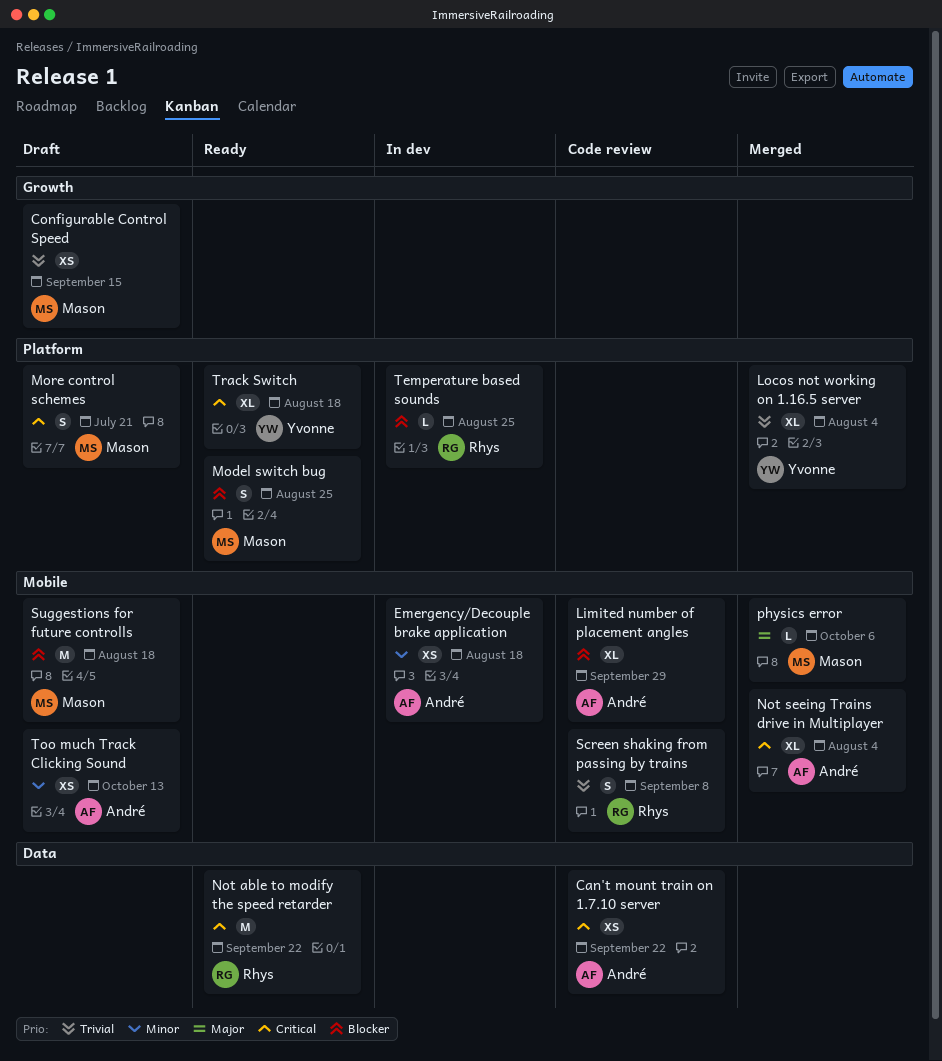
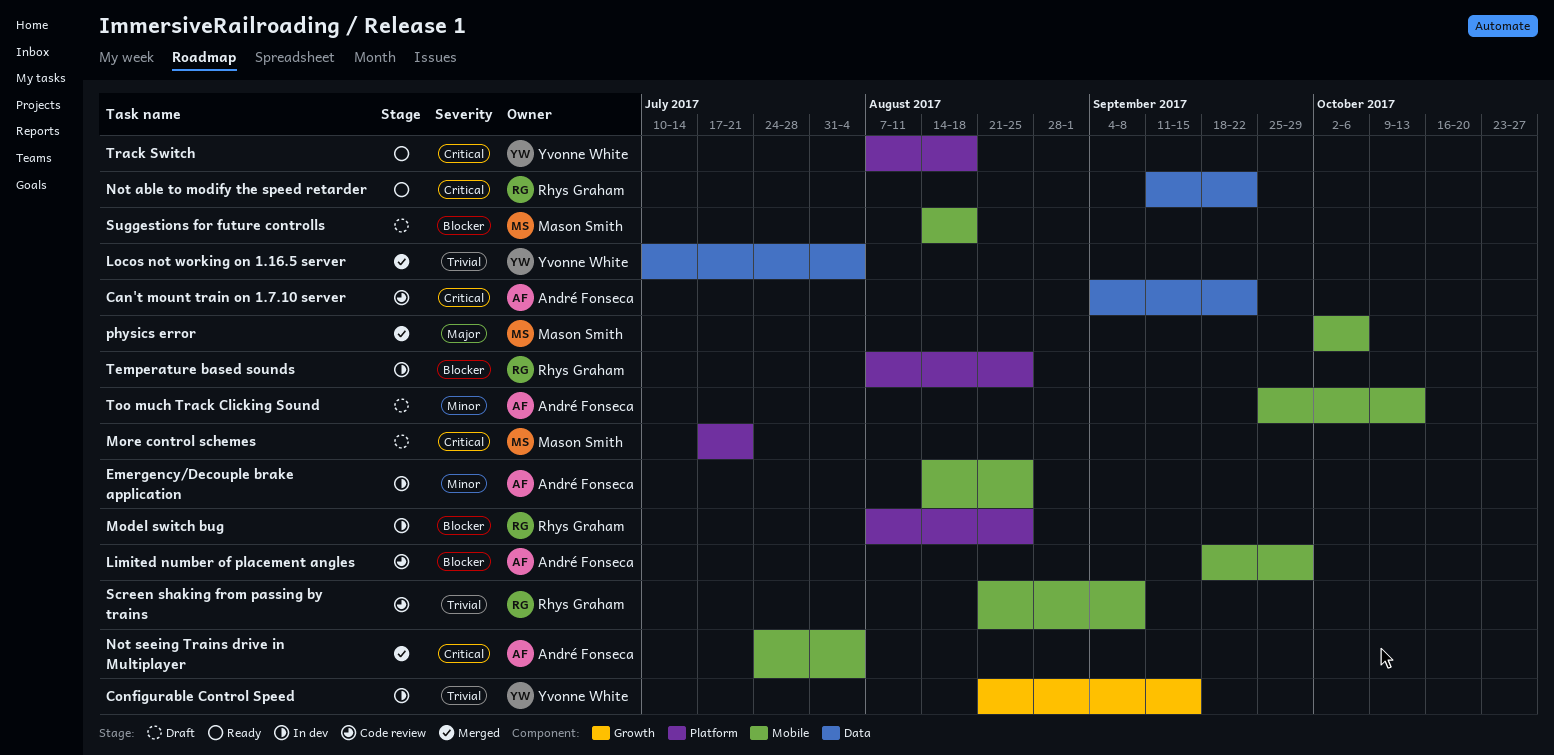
Configurable Control Speed, status: Draft -> In dev
Configurable Control Speed, owner: Mason Smith -> Yvonne White
Emergency/Decouple brake application, due: Aug 18 -> Aug 25
Locos not working on 1.16.5 server, label: Platform -> Data
Model switch bug, status: Ready -> In dev
Model switch bug, owner: Mason Smith -> Rhys Graham

